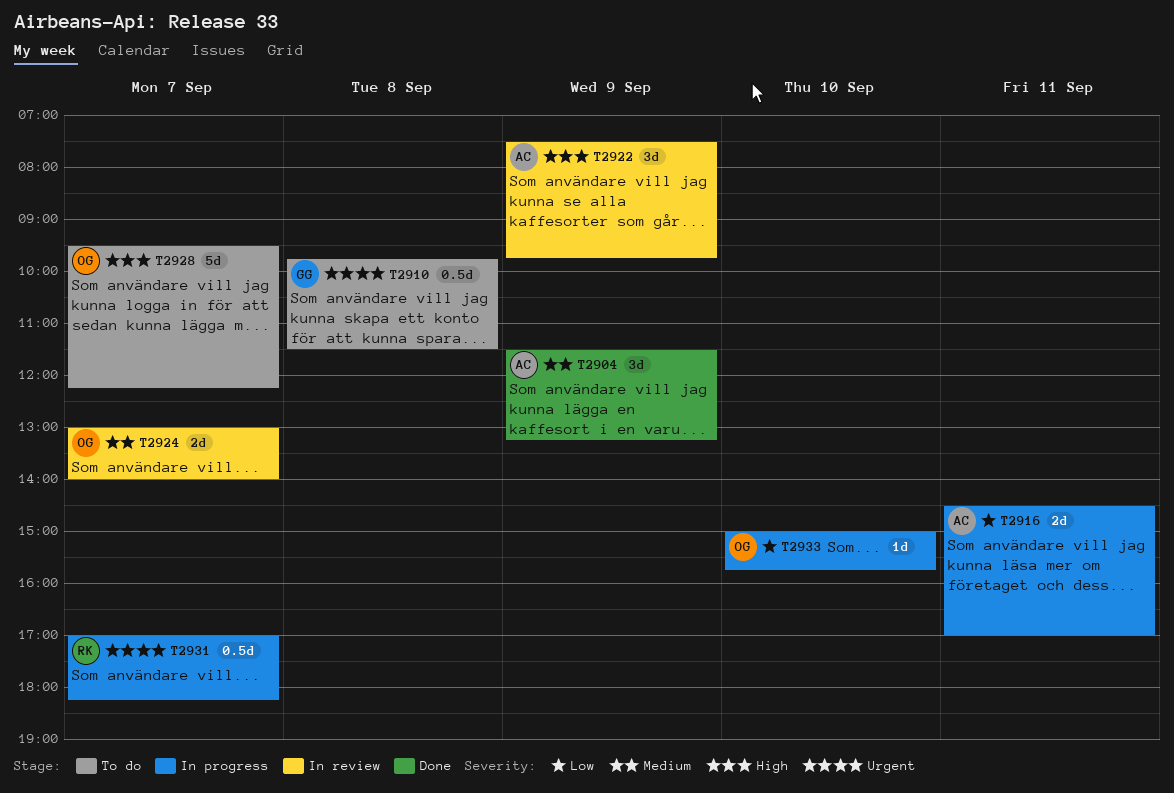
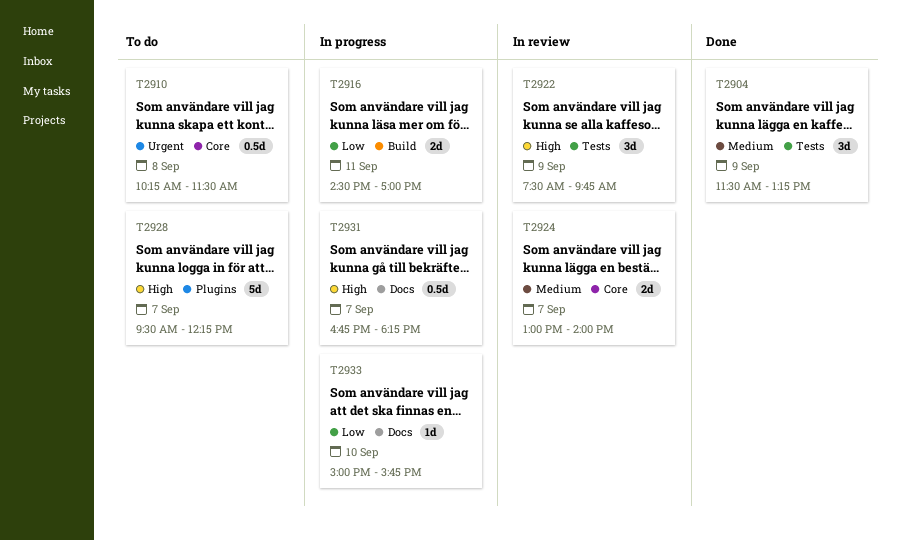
T2910, begins: 09:45 -> 10:15
T2931, priority: Urgent -> High
T2931, begins: 17:00 -> 16:45

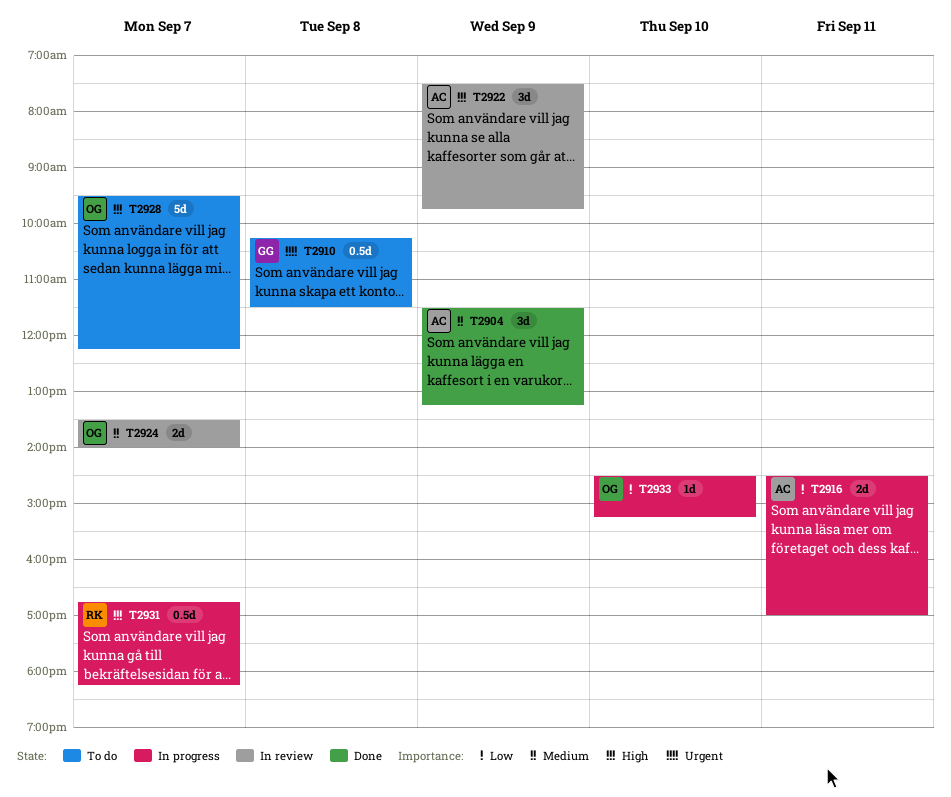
T2924, begins: 13:00 -> 13:30
T2933, begins: 15:00 -> 14:30
T2933, ends: 15:45 -> 15:15

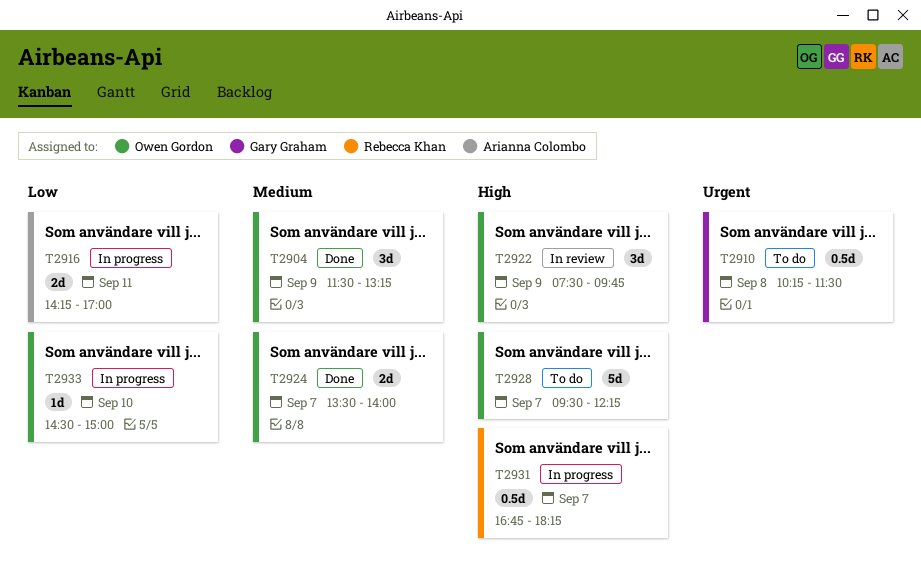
T2904, owner: Arianna Colombo -> Owen Gordon
T2916, begins: 14:30 -> 14:15
T2922, owner: Arianna Colombo -> Owen Gordon
T2924, status: In review -> Done
T2933, ends: 15:15 -> 15:00

